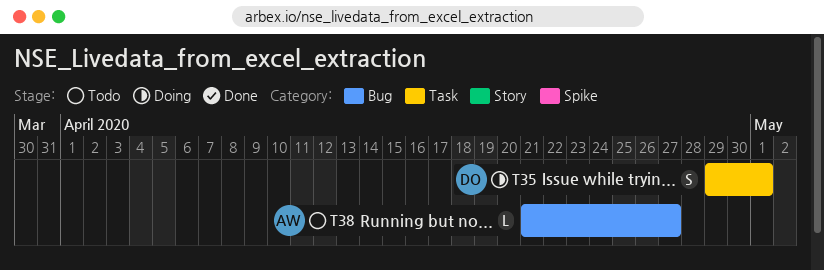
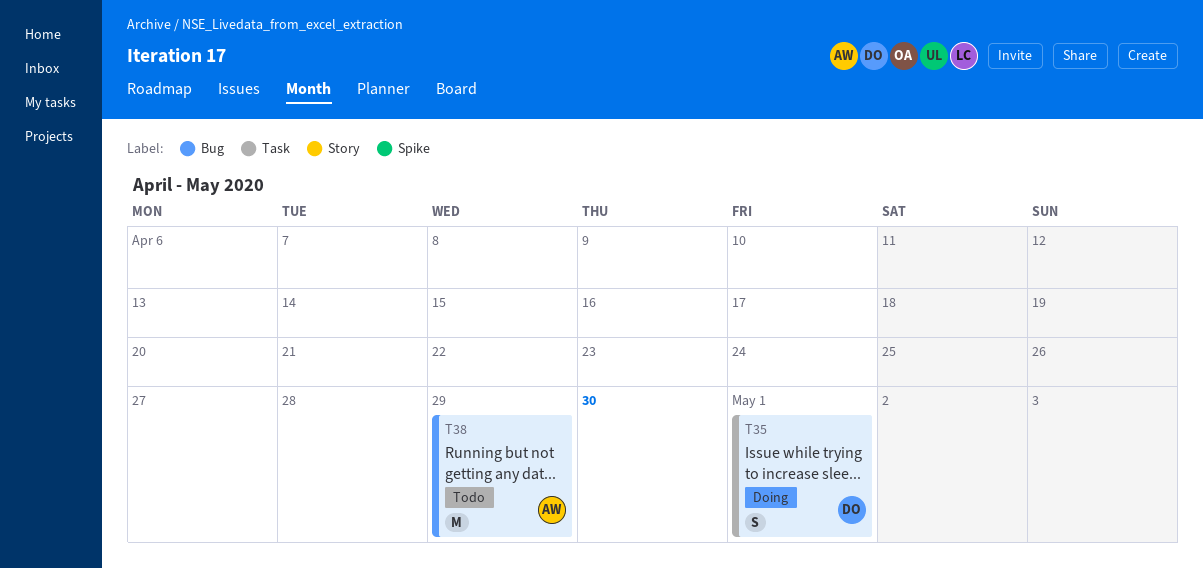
T38, estimate: L -> M
T38, due: Apr 27 -> Apr 29

